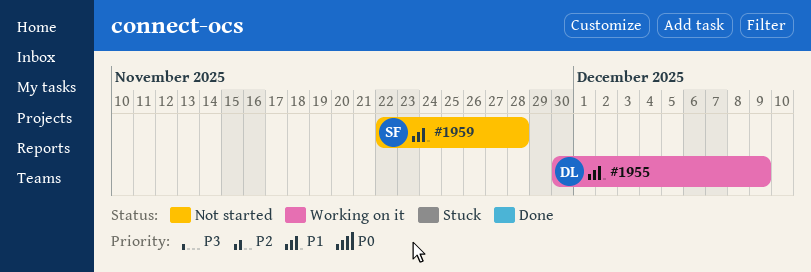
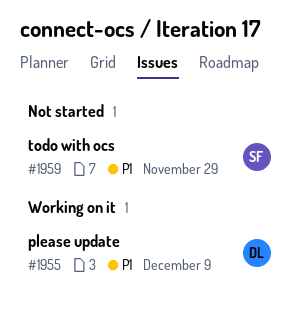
#1959, due: Nov 28 -> Nov 29

